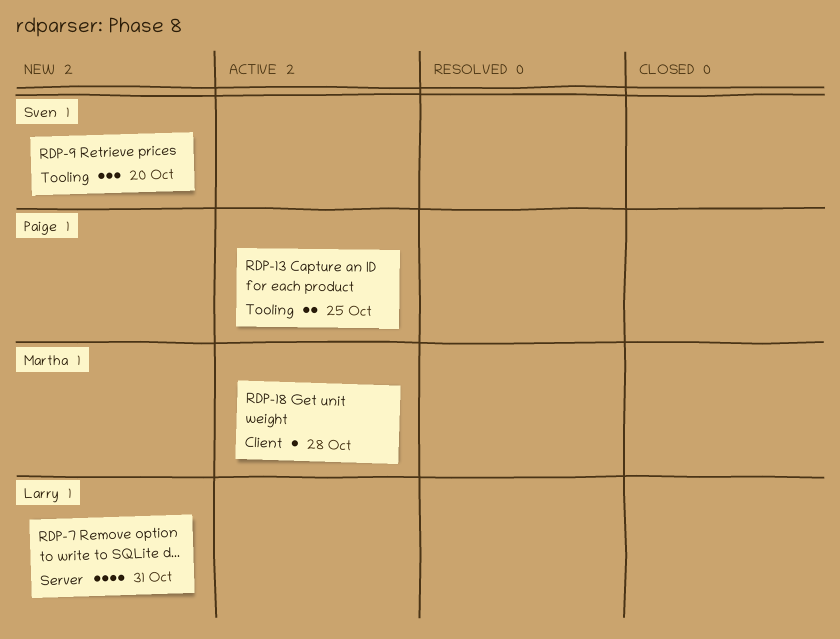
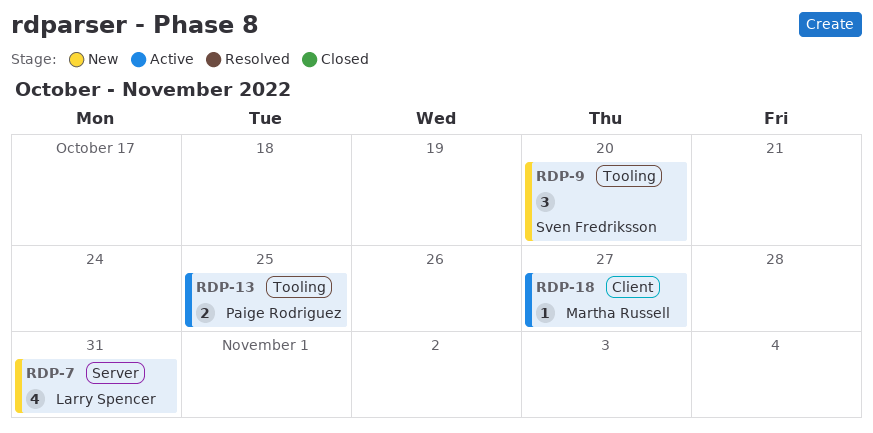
RDP-18, due: Oct 28 -> Oct 27

